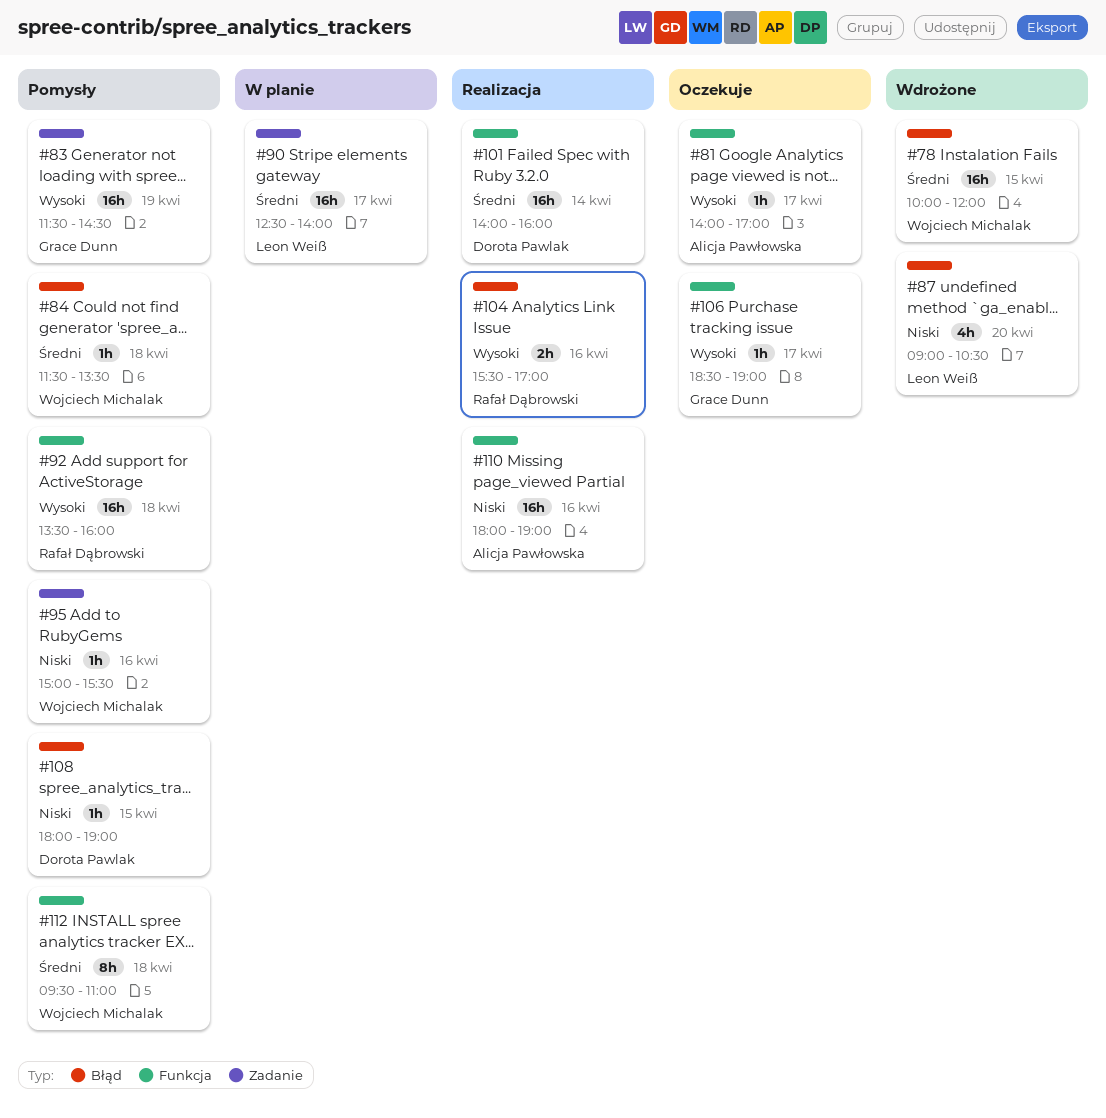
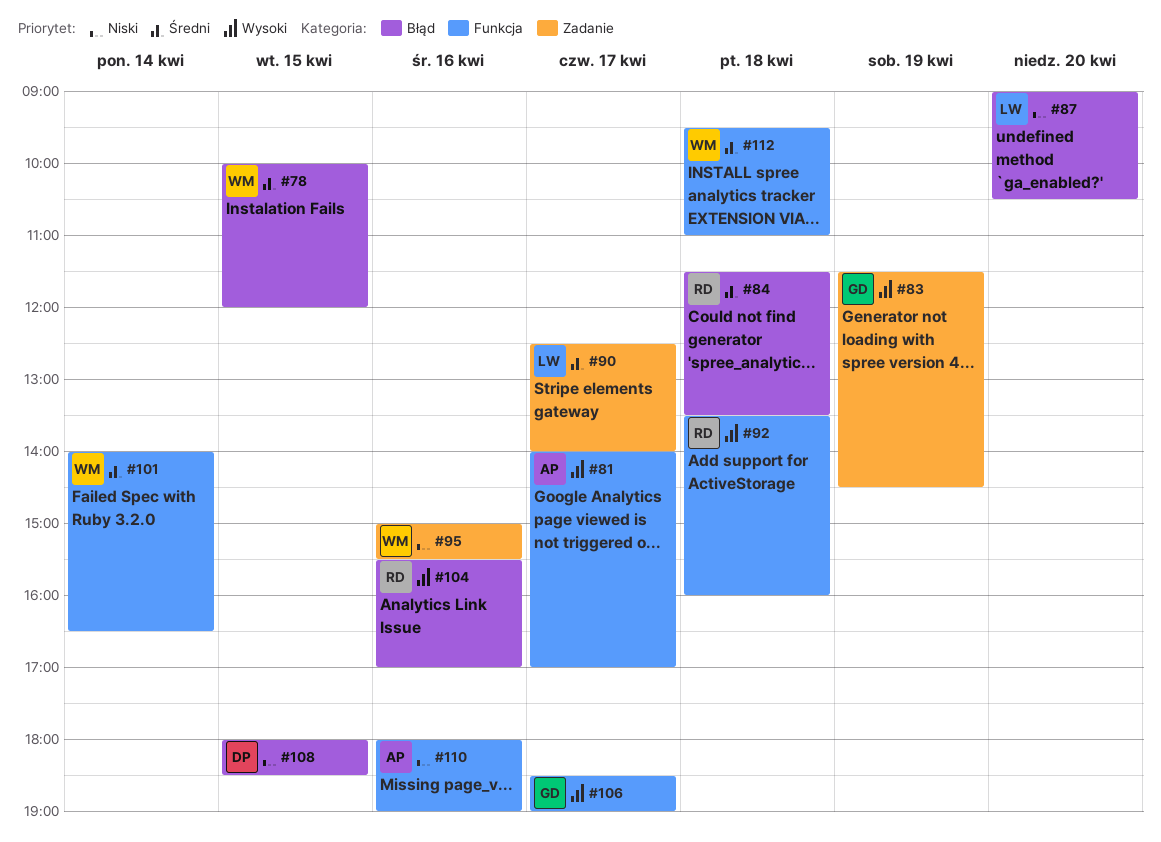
#84, owner: Wojciech Michalak -> Rafał Dąbrowski
#101, owner: Dorota Pawlak -> Wojciech Michalak
#101, ends: 16:00 -> 16:30
#108, ends: 19:00 -> 18:30

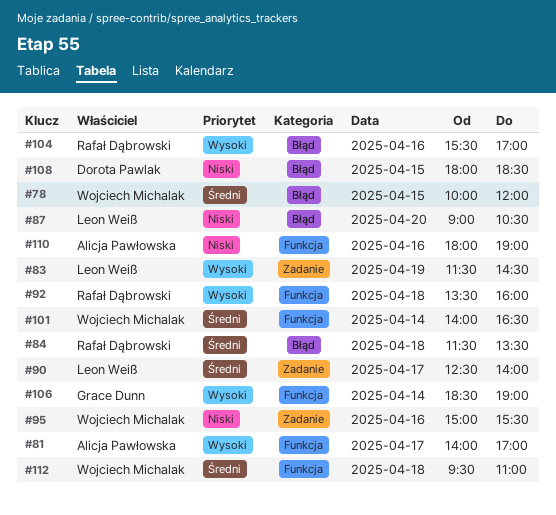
#83, owner: Grace Dunn -> Leon Weiß
#106, day: Apr 17 -> Apr 14

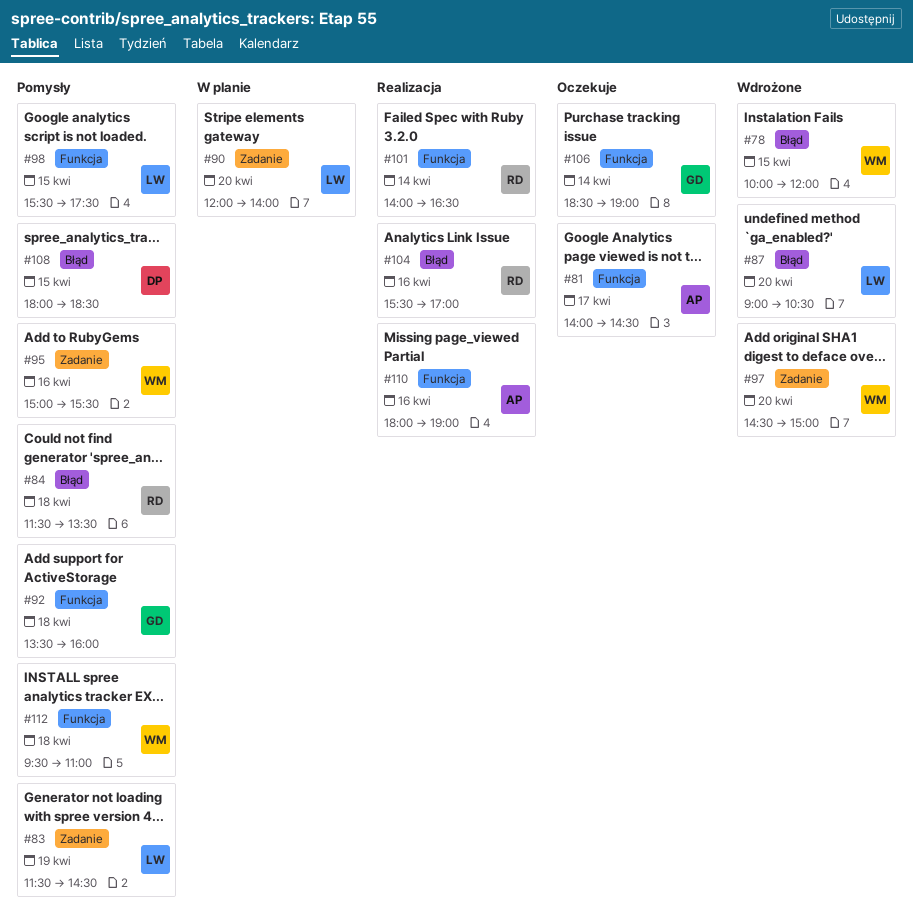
#81, ends: 17:00 -> 14:30
#90, day: Apr 17 -> Apr 20
#90, begins: 12:30 -> 12:00
#92, owner: Rafał Dąbrowski -> Grace Dunn
#97: none -> present
#98: none -> present
#101, owner: Wojciech Michalak -> Rafał Dąbrowski

